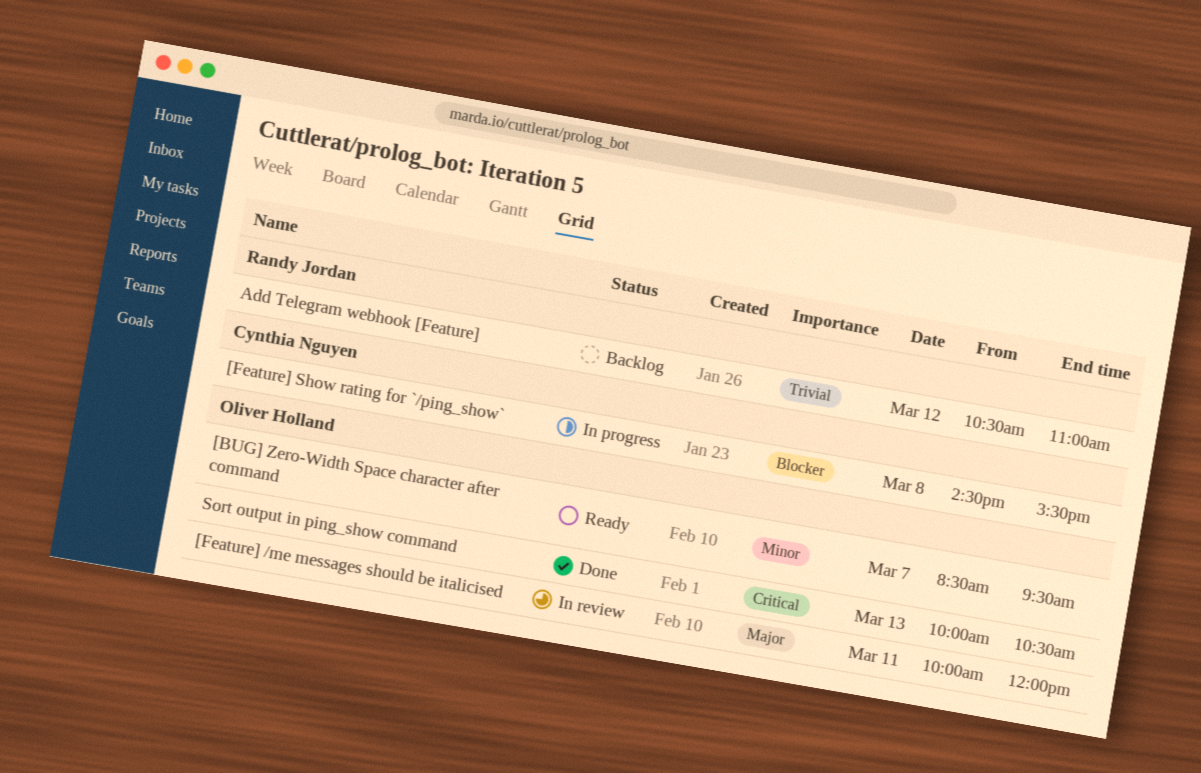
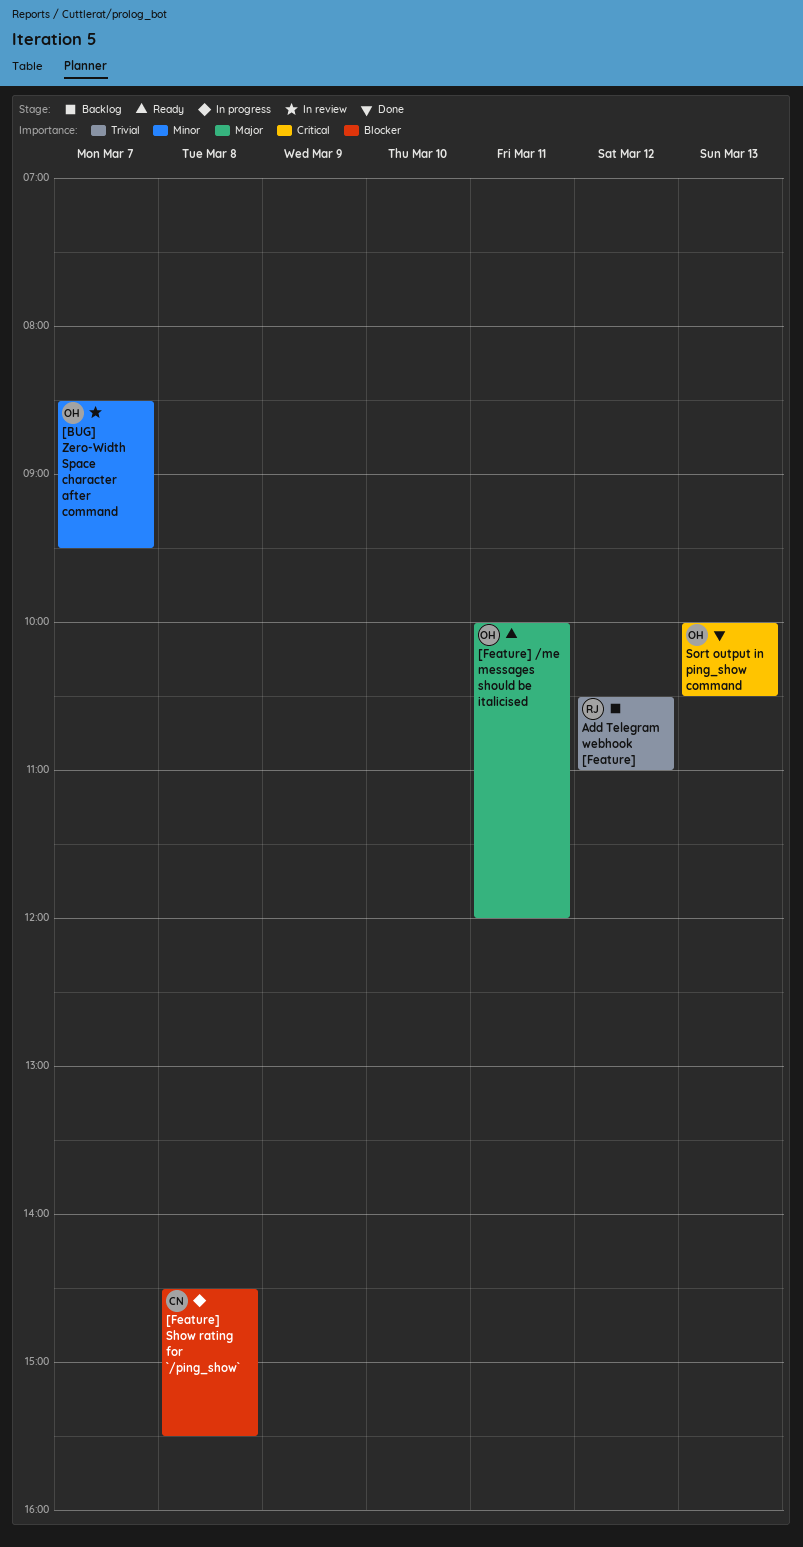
[BUG] Zero-Width Space character after command, status: Ready -> In review
[Feature] /me messages should be italicised, status: In review -> Ready

